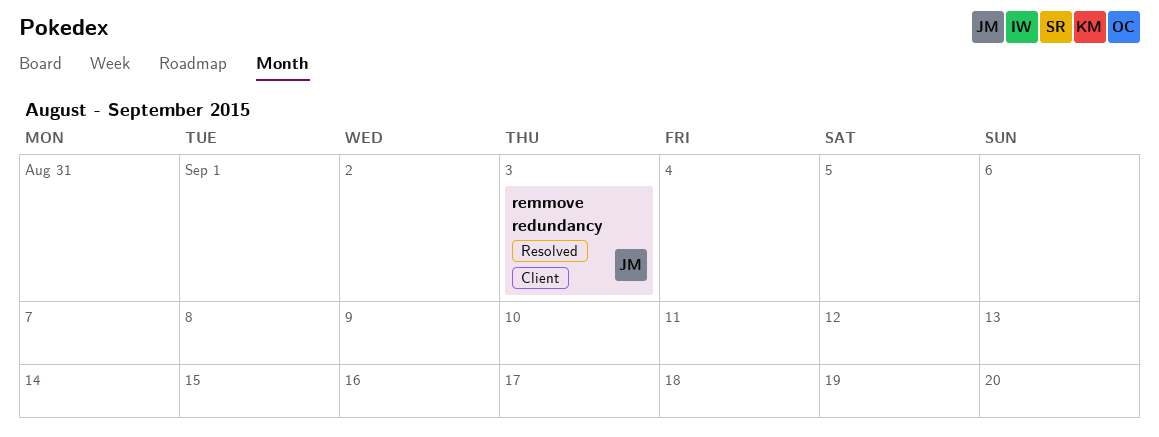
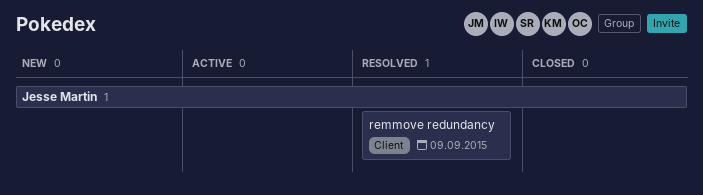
remmove redundancy, due: Sep 3 -> Sep 9

